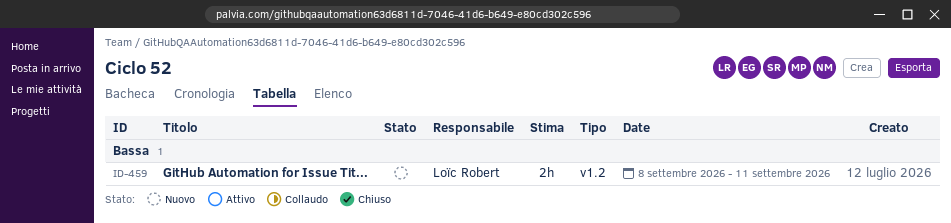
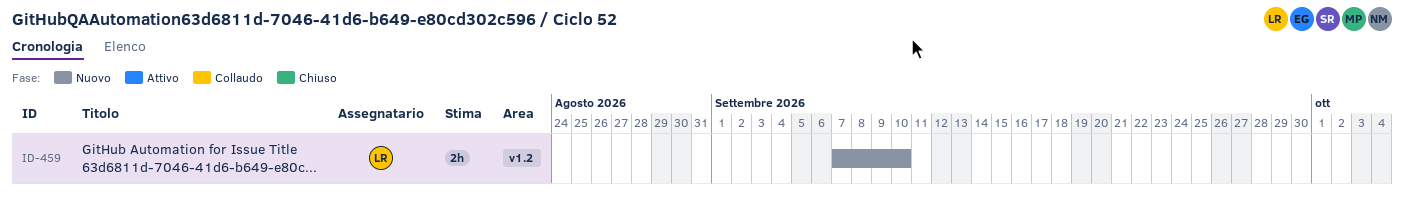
ID-459, start: Sep 8 -> Sep 7
ID-459, due: Sep 11 -> Sep 10

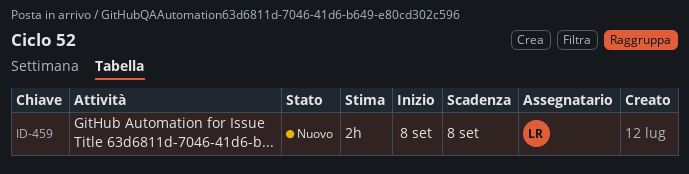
ID-459, start: Sep 7 -> Sep 8
ID-459, due: Sep 10 -> Sep 8

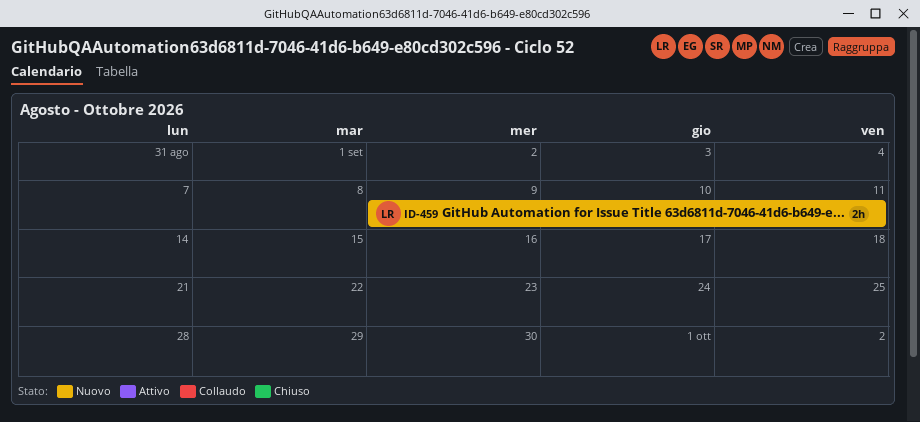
ID-459, start: Sep 8 -> Sep 9
ID-459, due: Sep 8 -> Sep 11

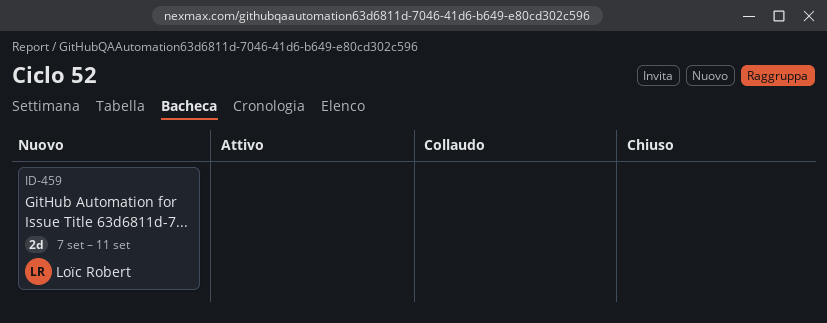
ID-459, estimate: 2h -> 2d
ID-459, start: Sep 9 -> Sep 7

